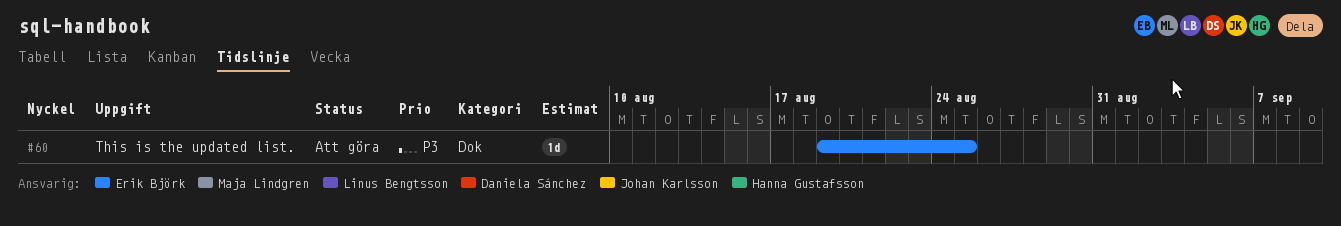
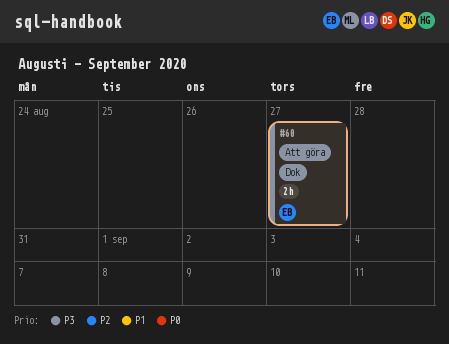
#60, estimate: 1d -> 2h
#60, due: Aug 25 -> Aug 27

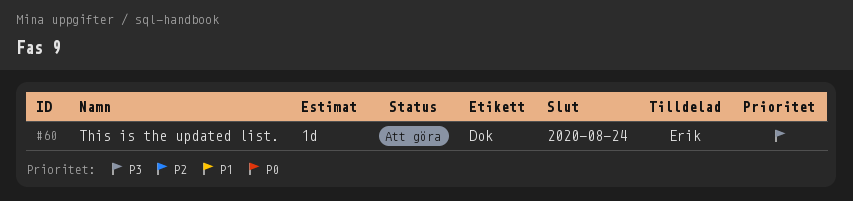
#60, estimate: 2h -> 1d
#60, due: Aug 27 -> Aug 24

